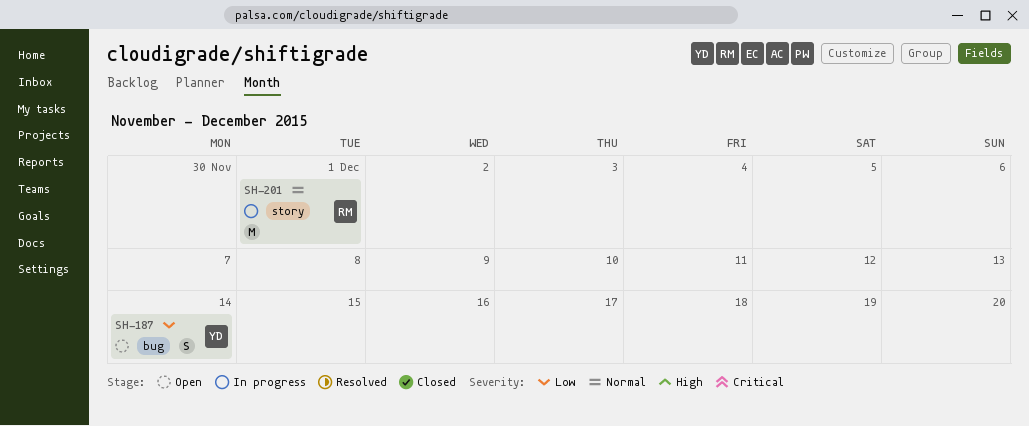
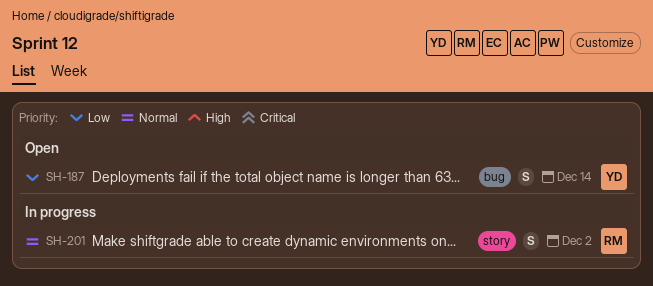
SH-201, estimate: M -> S
SH-201, due: Dec 1 -> Dec 2

